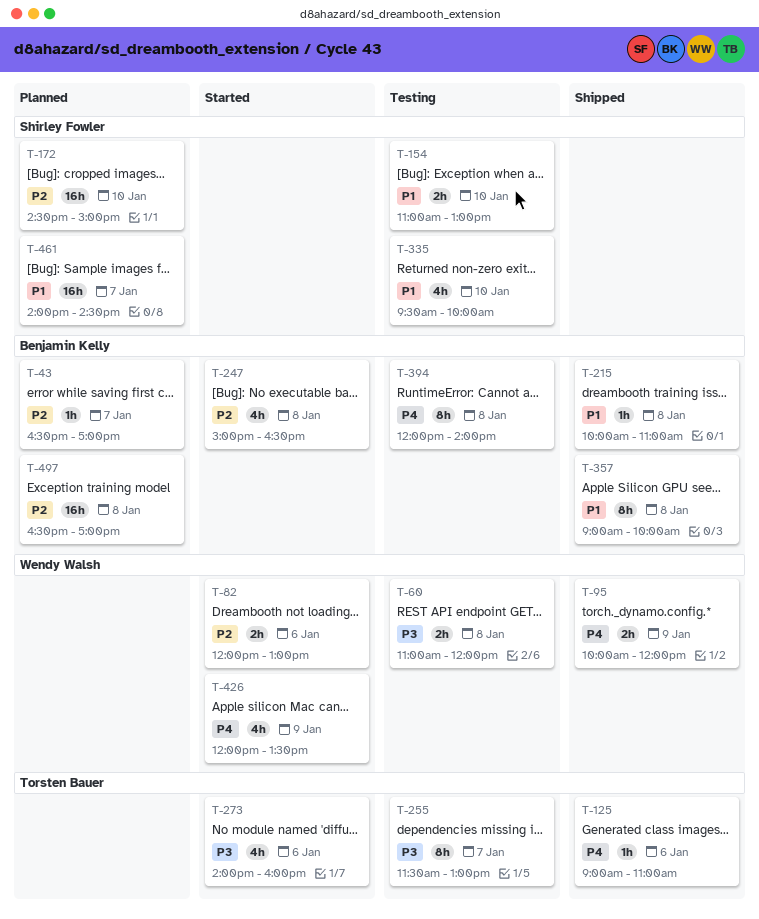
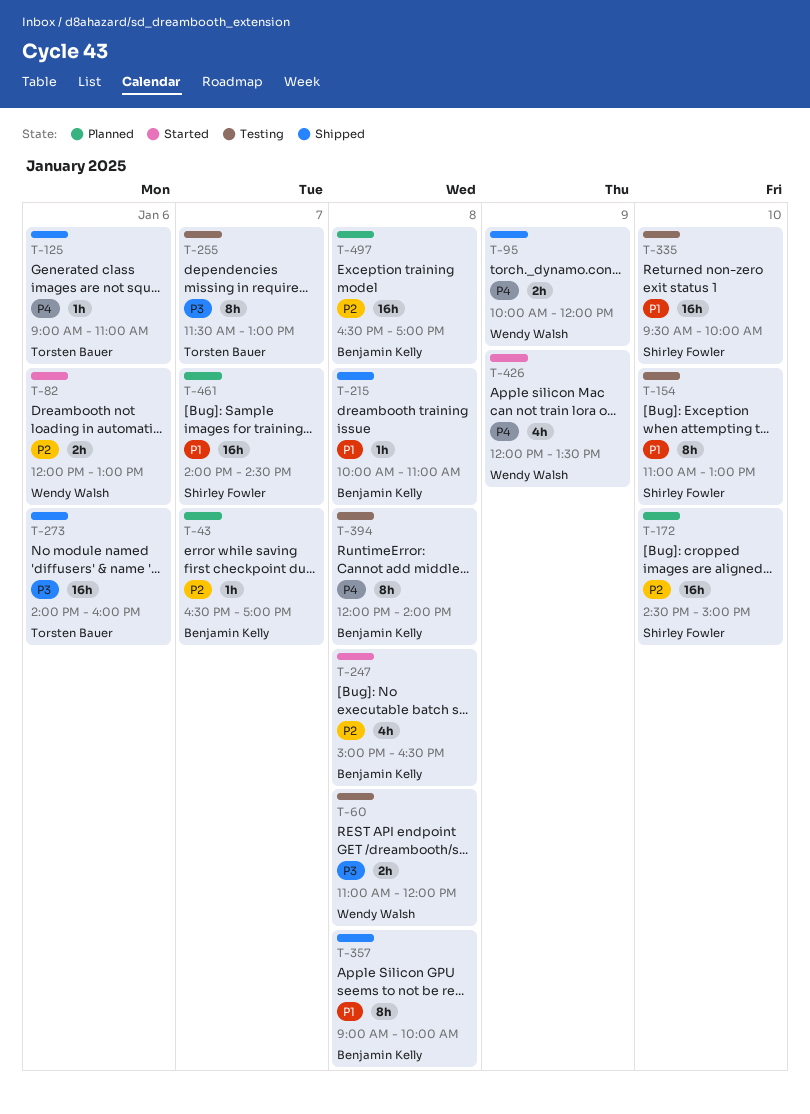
T-154, estimate: 2h -> 8h
T-273, status: Started -> Shipped
T-273, estimate: 4h -> 16h
T-335, estimate: 4h -> 16h

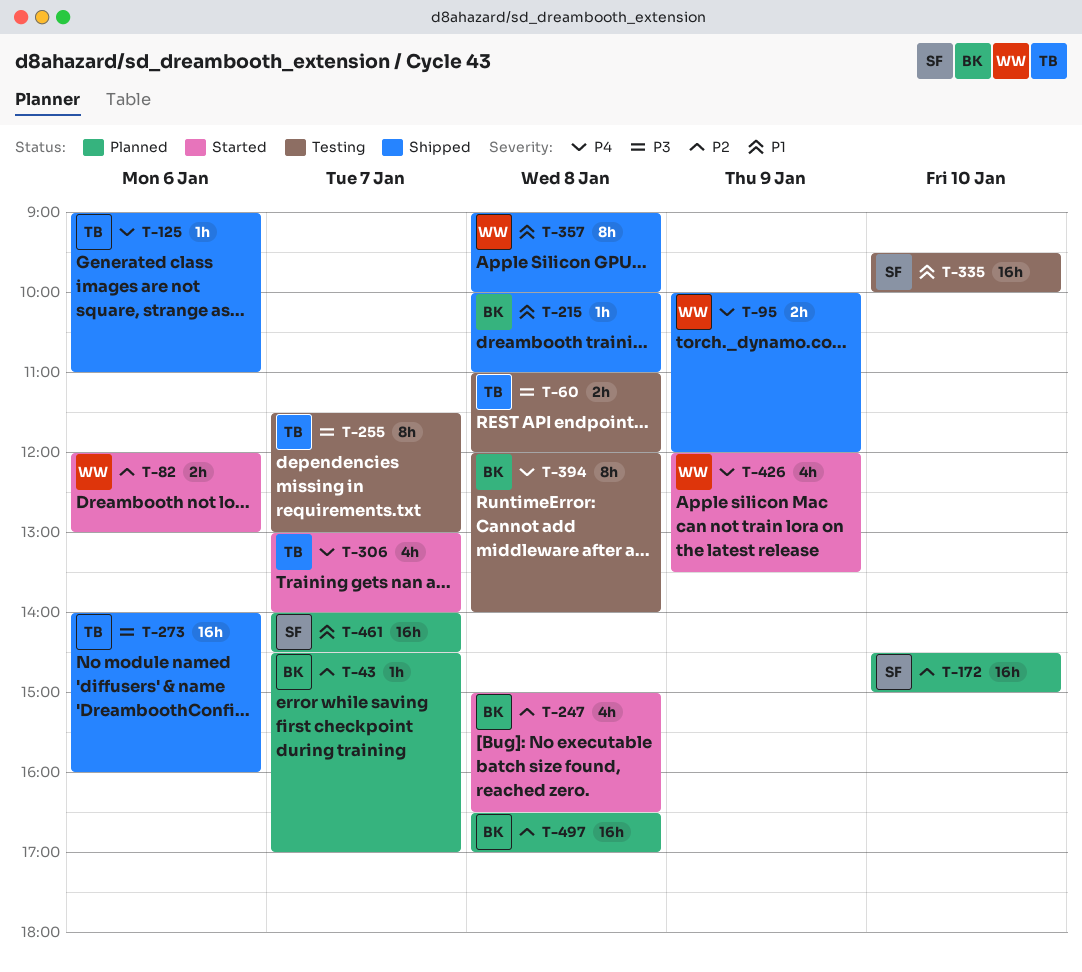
T-43, begins: 16:30 -> 14:30
T-60, owner: Wendy Walsh -> Torsten Bauer
T-154: present -> none
T-306: none -> present
T-357, owner: Benjamin Kelly -> Wendy Walsh

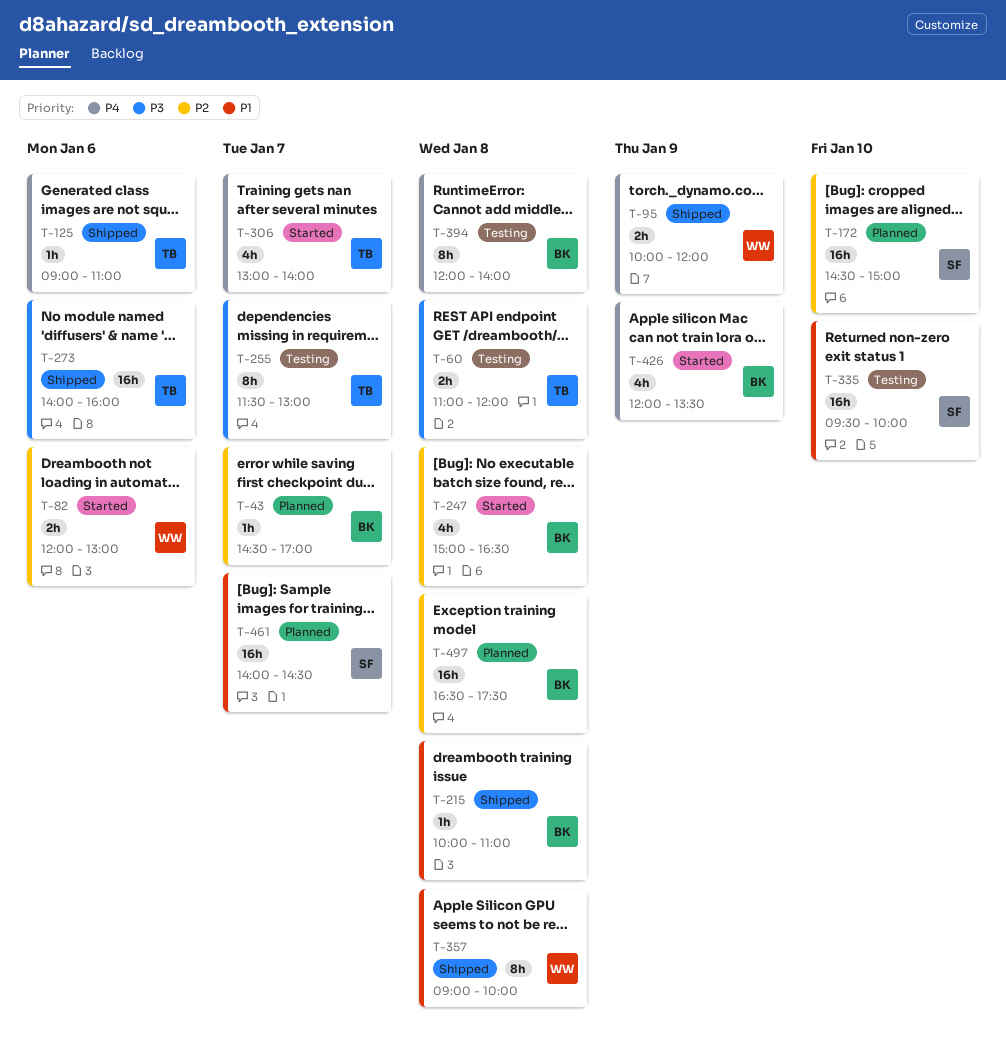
T-426, owner: WW -> BK
T-497, ends: 17:00 -> 17:30

